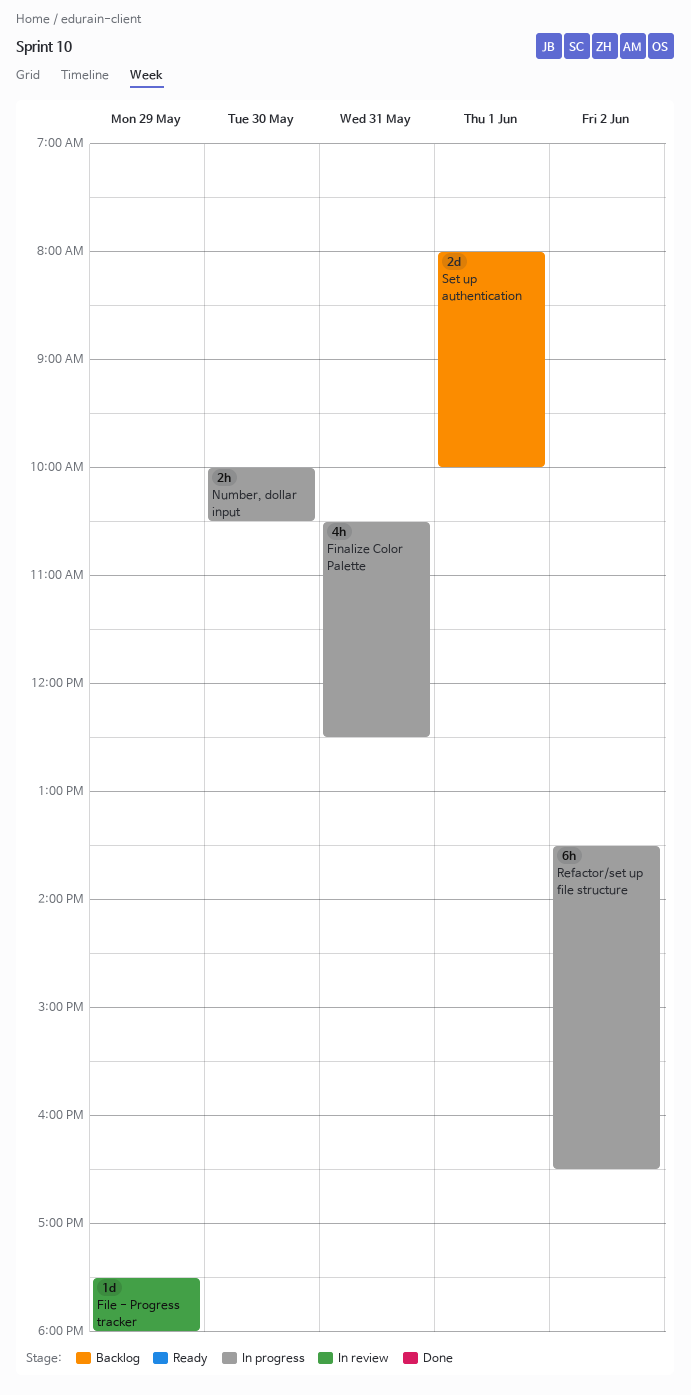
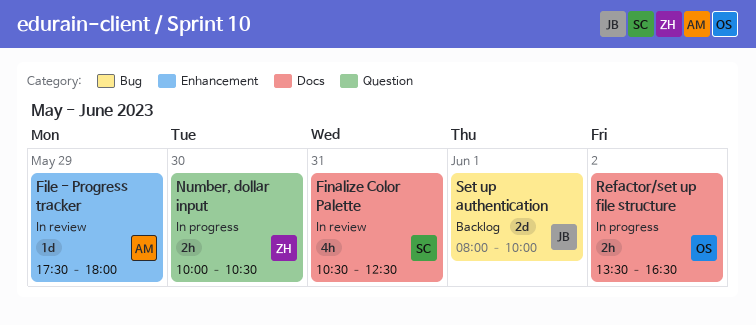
Finalize Color Palette, status: In progress -> In review
Refactor/set up file structure, estimate: 6h -> 2h

